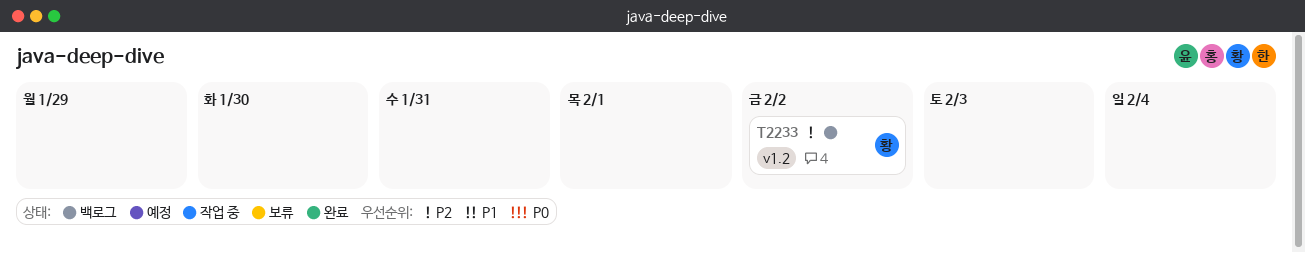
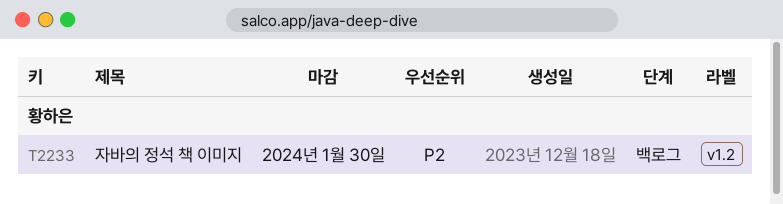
T2233, due: Feb 2 -> Jan 30

